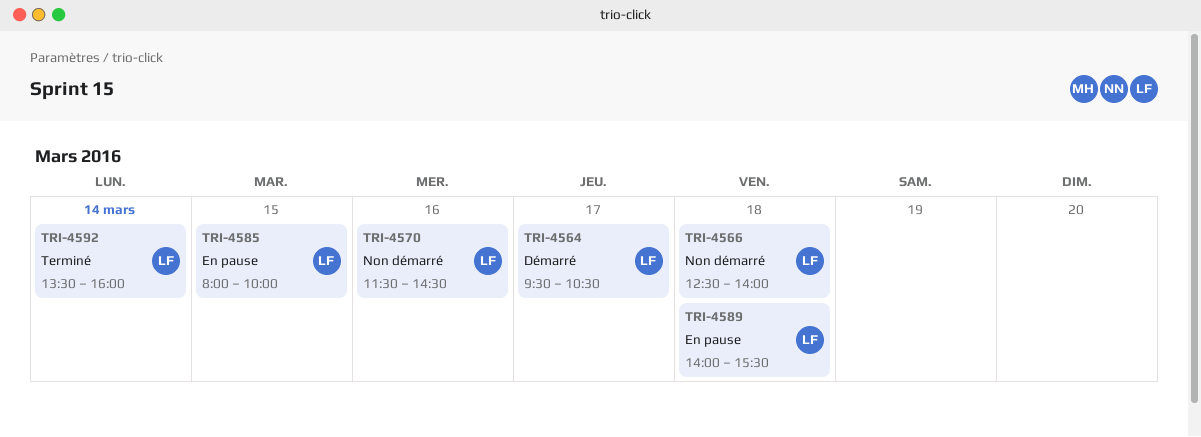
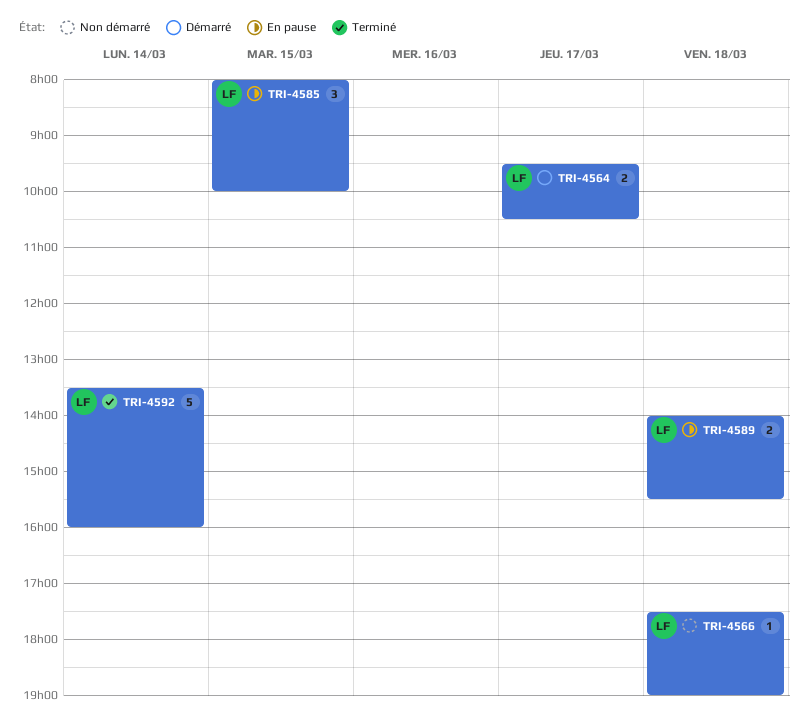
TRI-4566, begins: 12:30 -> 17:30
TRI-4566, ends: 14:00 -> 19:00
TRI-4570: present -> none

